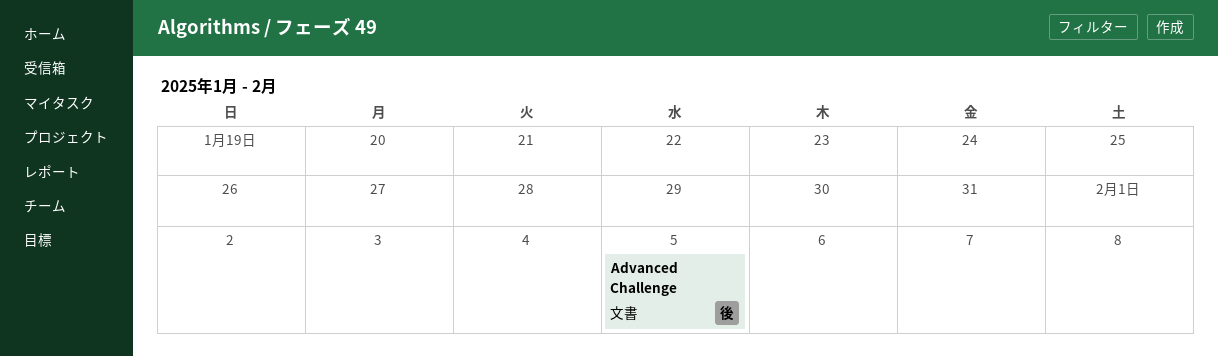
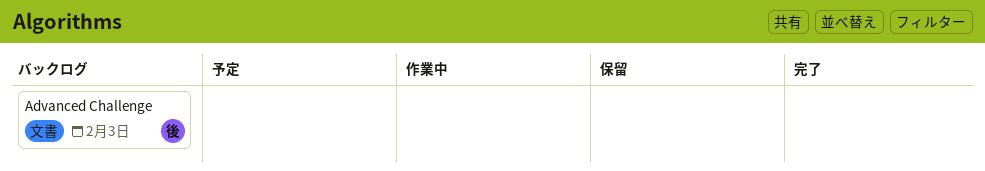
Advanced Challenge, due: Feb 5 -> Feb 3

